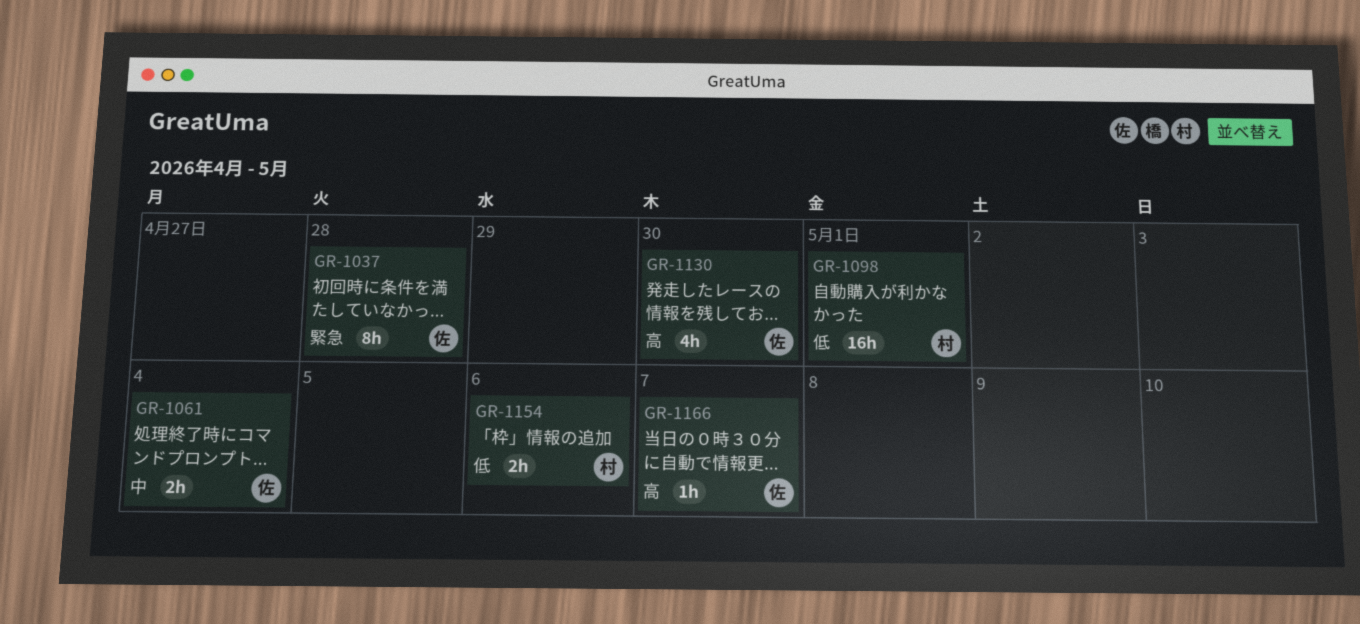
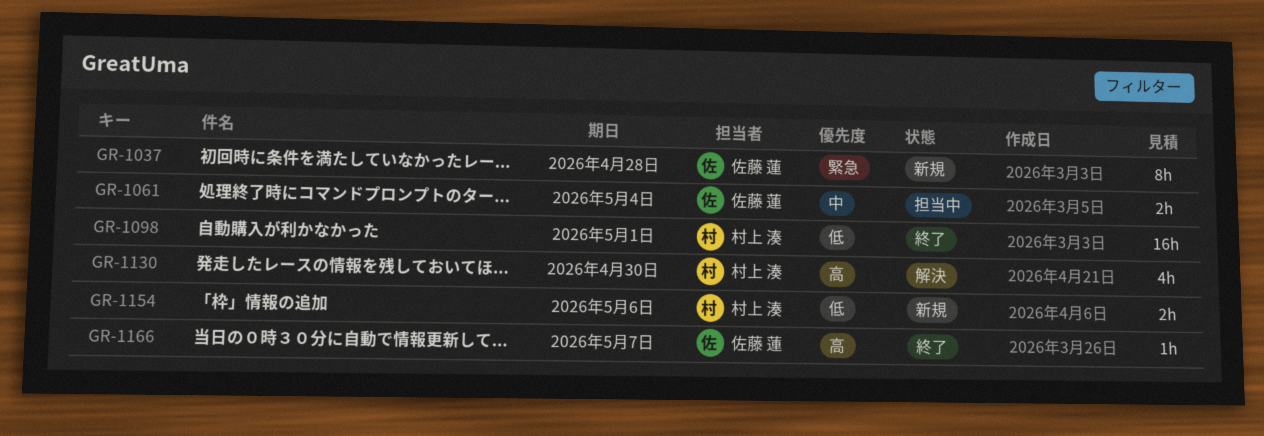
GR-1130, owner: 佐藤 蓮 -> 村上 湊

